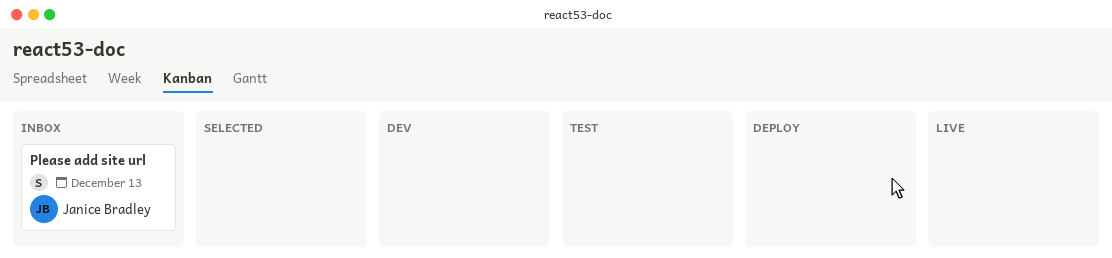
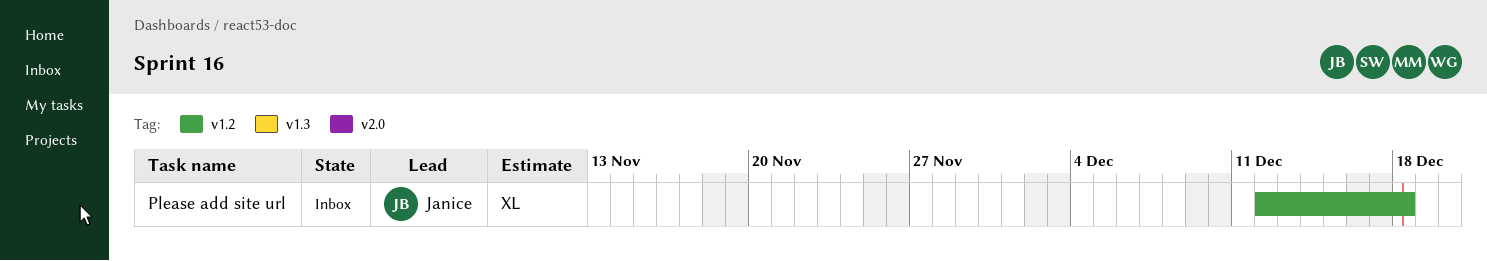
Please add site url, estimate: S -> XL
Please add site url, due: Dec 13 -> Dec 18

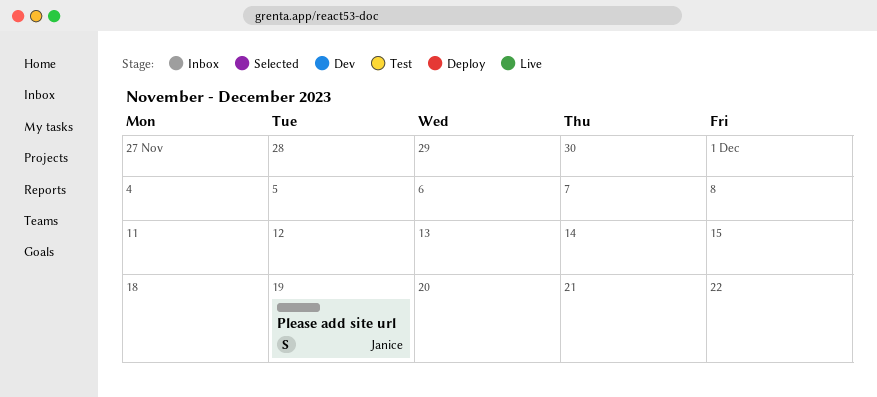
Please add site url, estimate: XL -> S
Please add site url, due: Dec 18 -> Dec 19

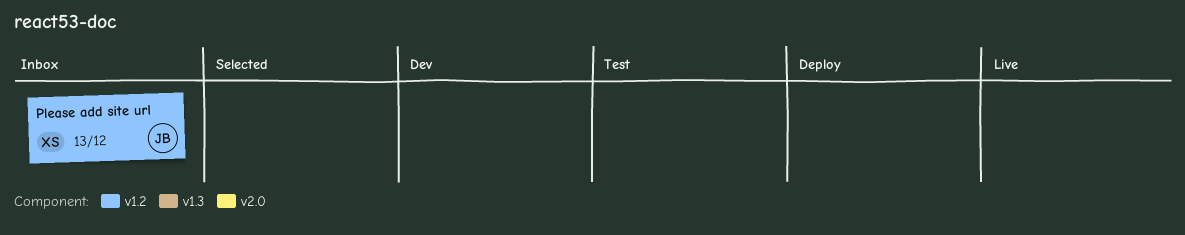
Please add site url, estimate: S -> XS
Please add site url, due: Dec 19 -> Dec 13

